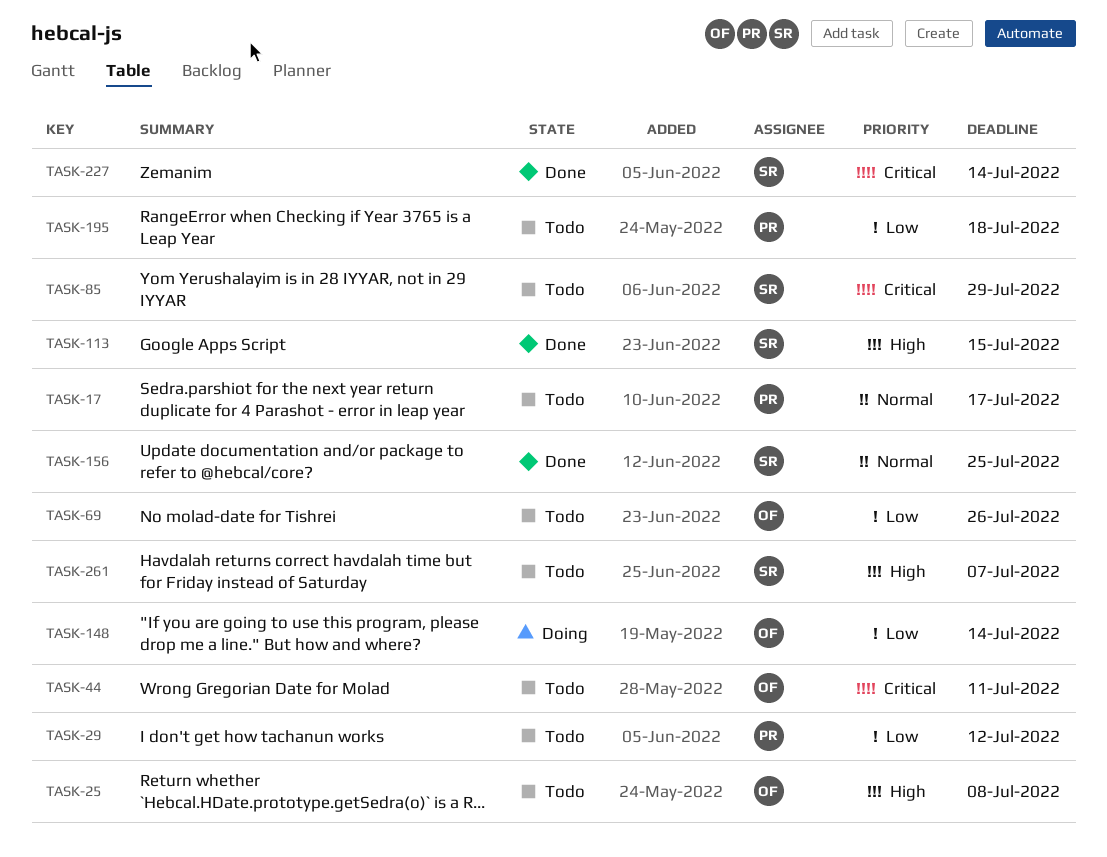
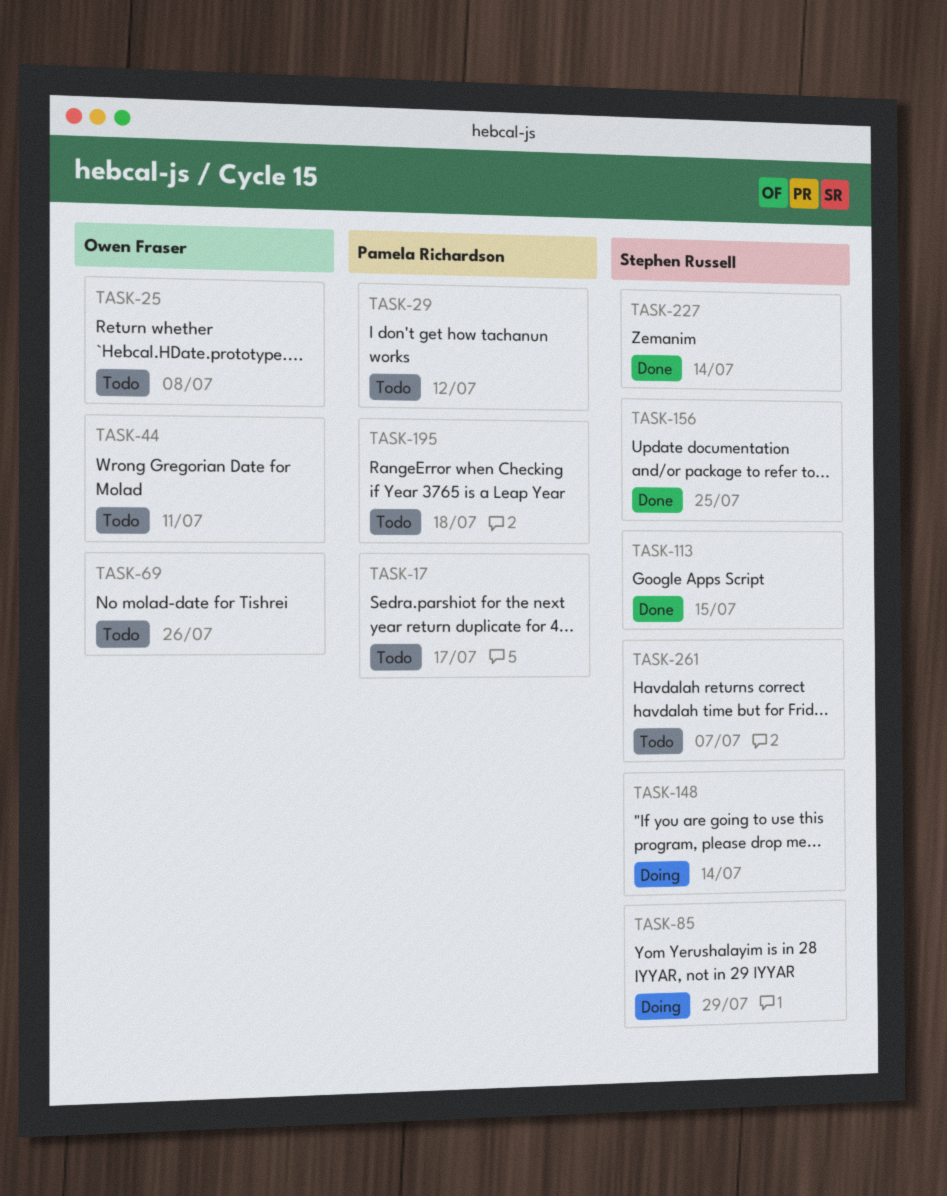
TASK-85, status: Todo -> Doing
TASK-148, owner: Owen Fraser -> Stephen Russell

